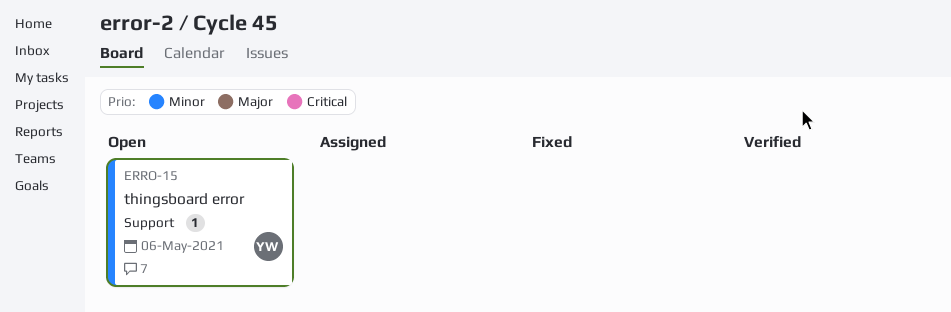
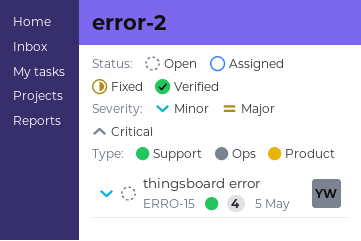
ERRO-15, estimate: 1 -> 4
ERRO-15, due: May 6 -> May 5

